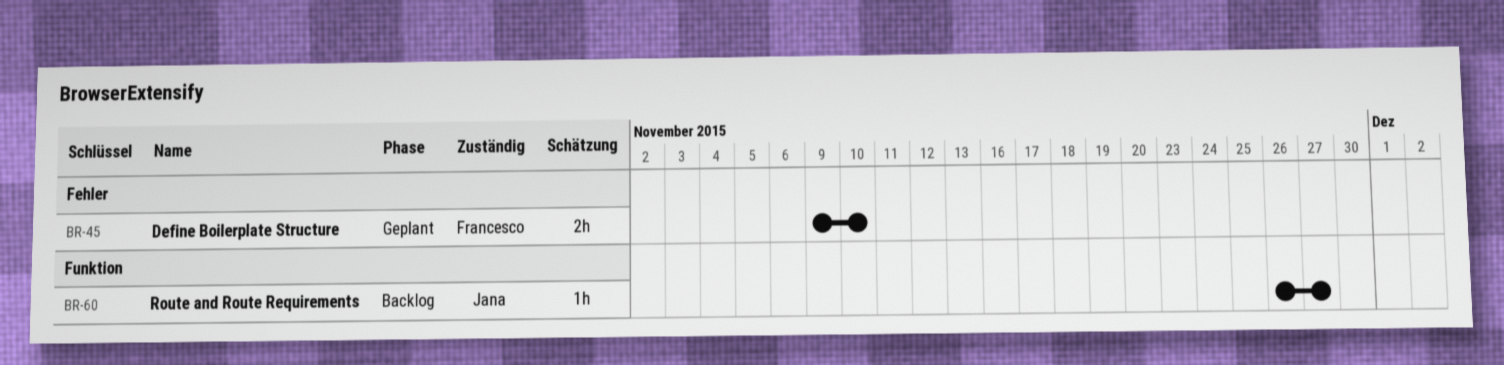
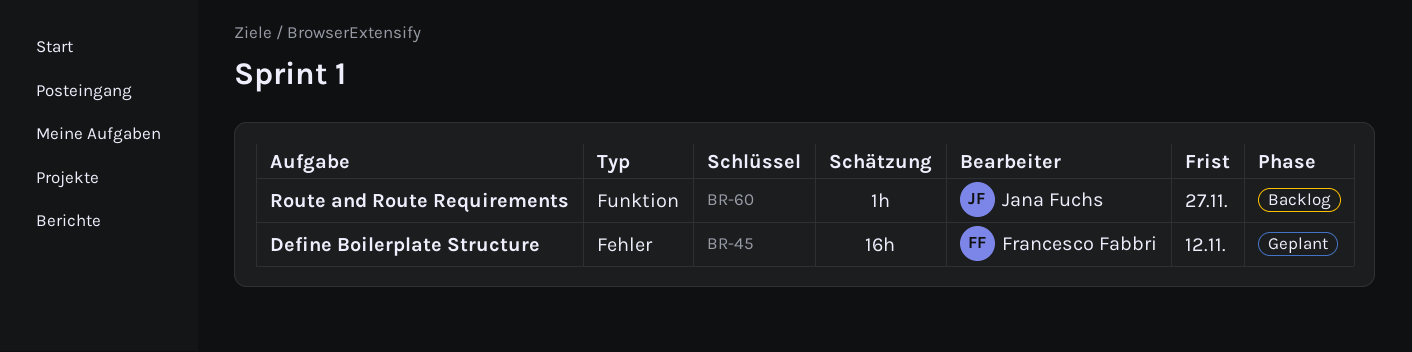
BR-45, estimate: 2h -> 16h
BR-45, due: Nov 10 -> Nov 12

